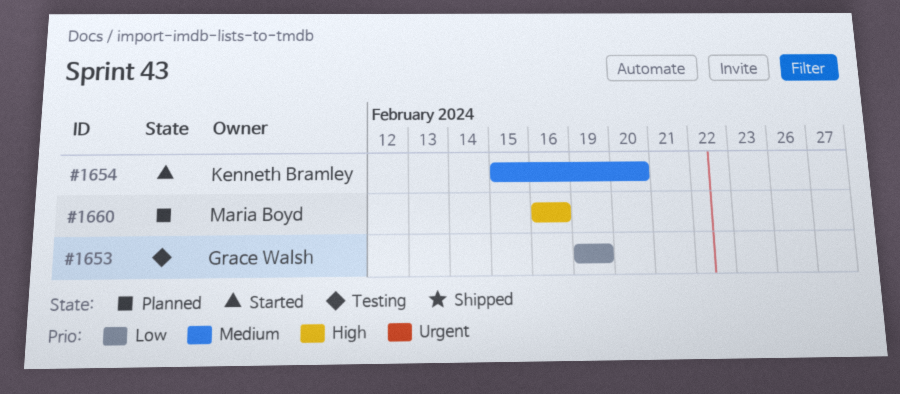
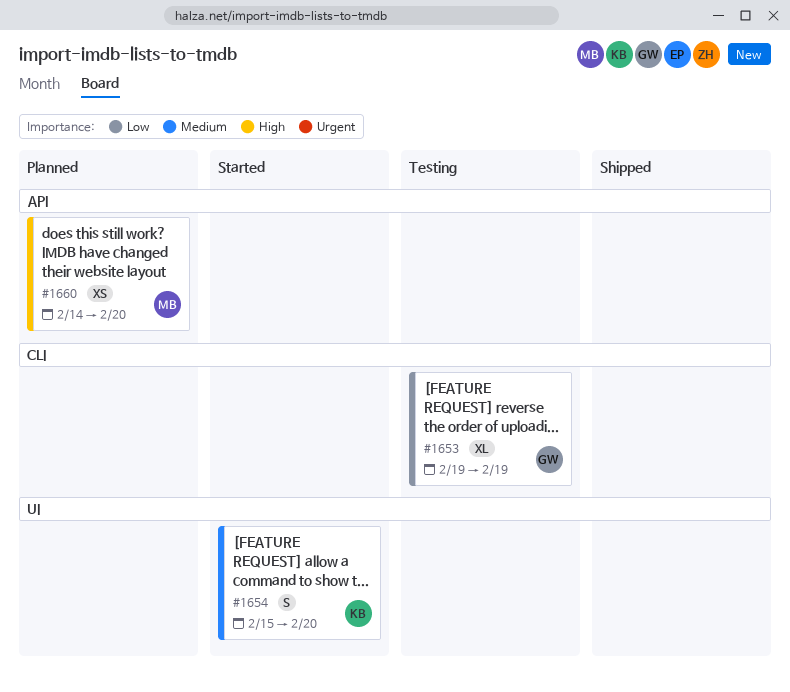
#1660, start: Feb 16 -> Feb 14
#1660, due: Feb 16 -> Feb 20

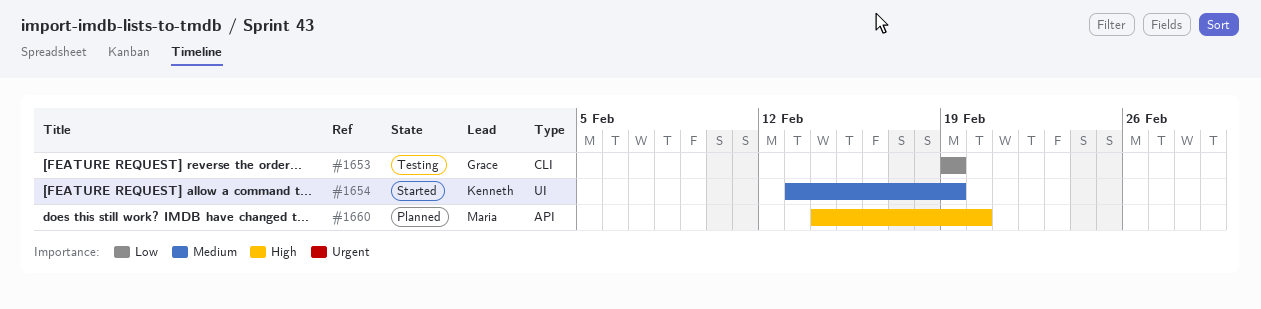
#1654, start: Feb 15 -> Feb 13
#1654, due: Feb 20 -> Feb 19

